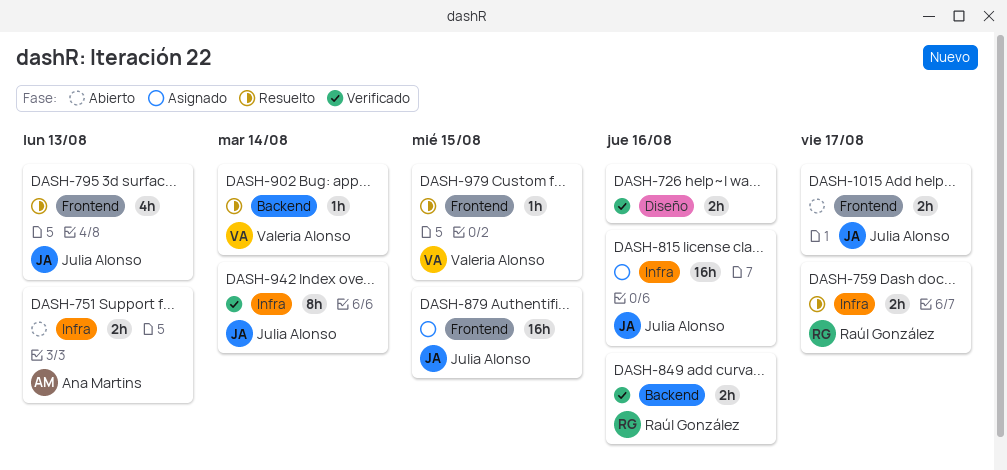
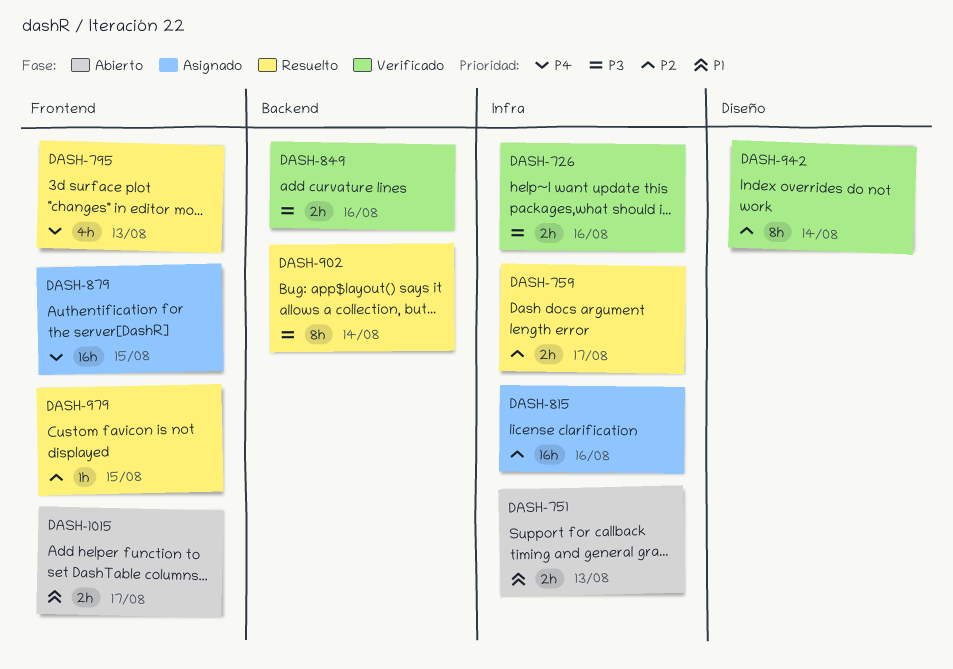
DASH-726, label: Diseño -> Infra
DASH-902, estimate: 1h -> 8h
DASH-942, label: Infra -> Diseño

